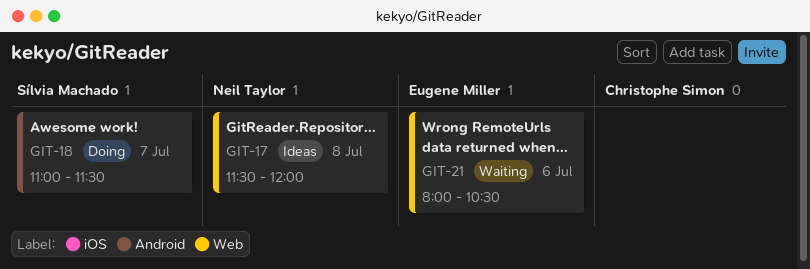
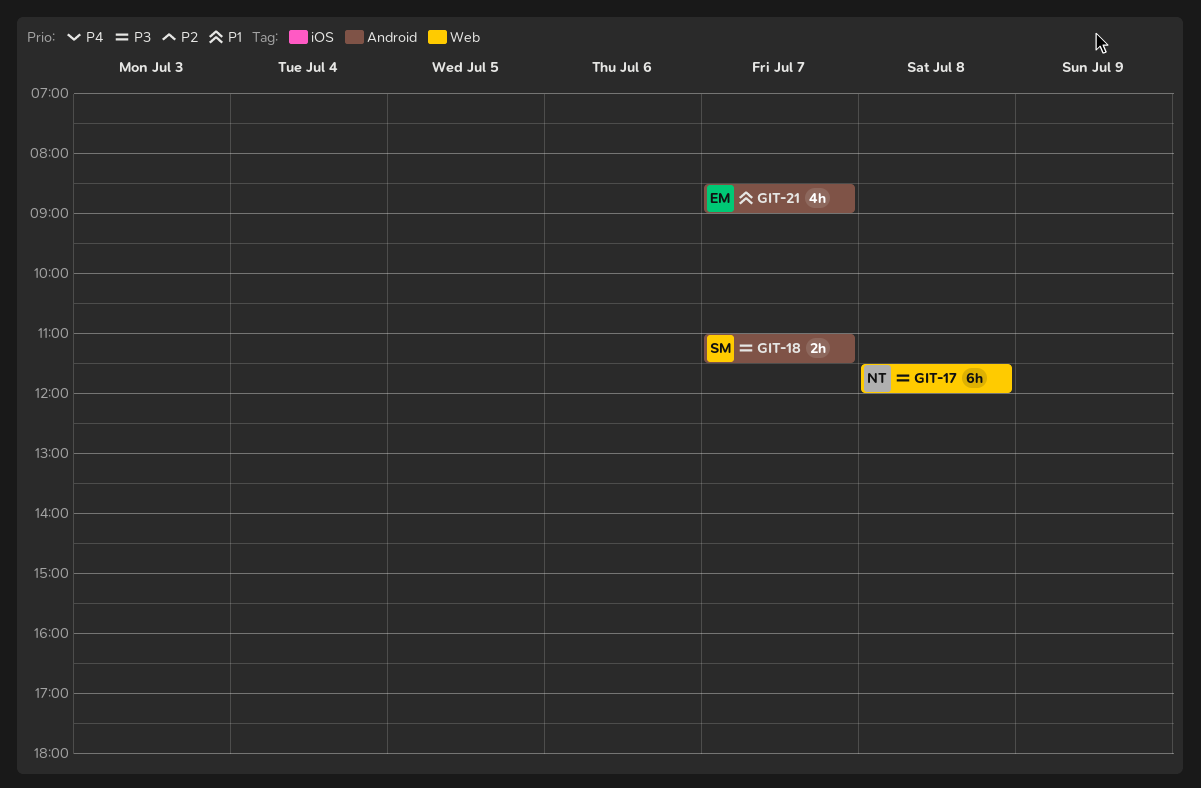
GIT-21, label: Web -> Android
GIT-21, day: Jul 6 -> Jul 7
GIT-21, begins: 08:00 -> 08:30
GIT-21, ends: 10:30 -> 09:00

